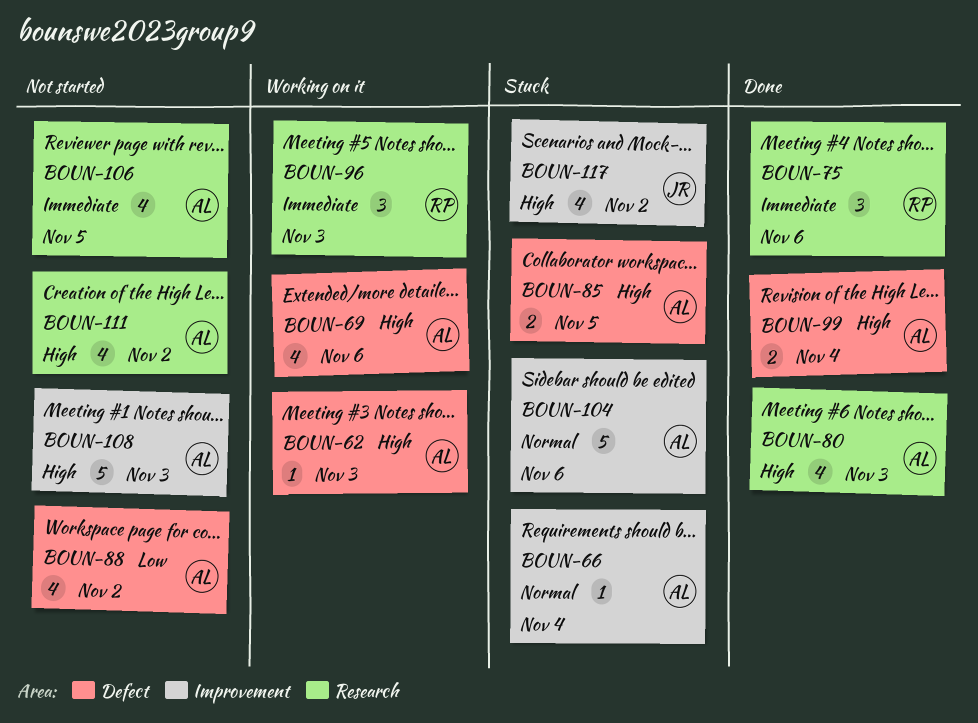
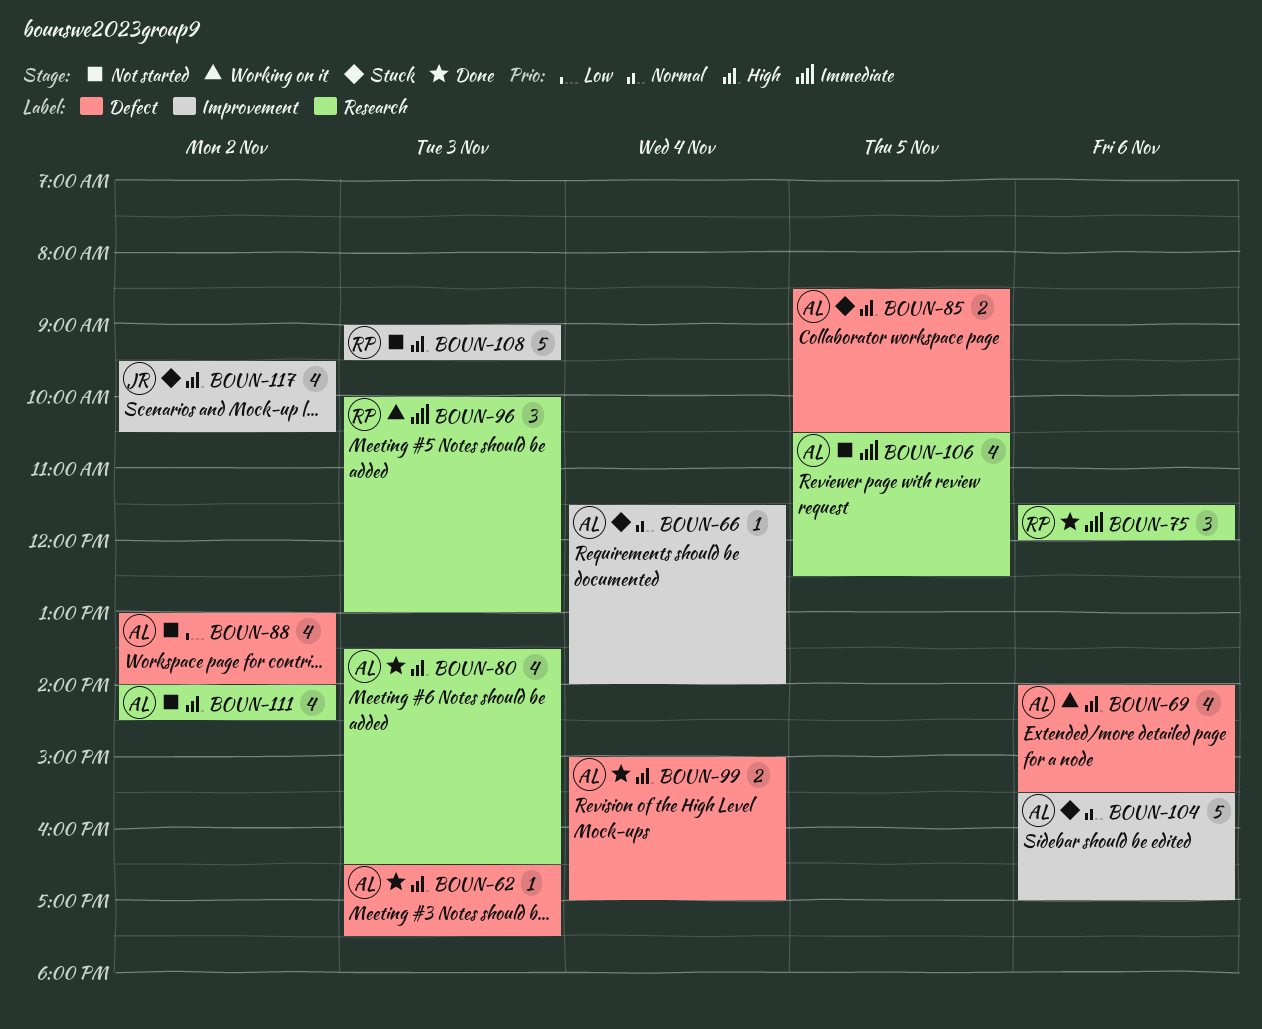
BOUN-62, status: Working on it -> Done
BOUN-108, owner: AL -> RP

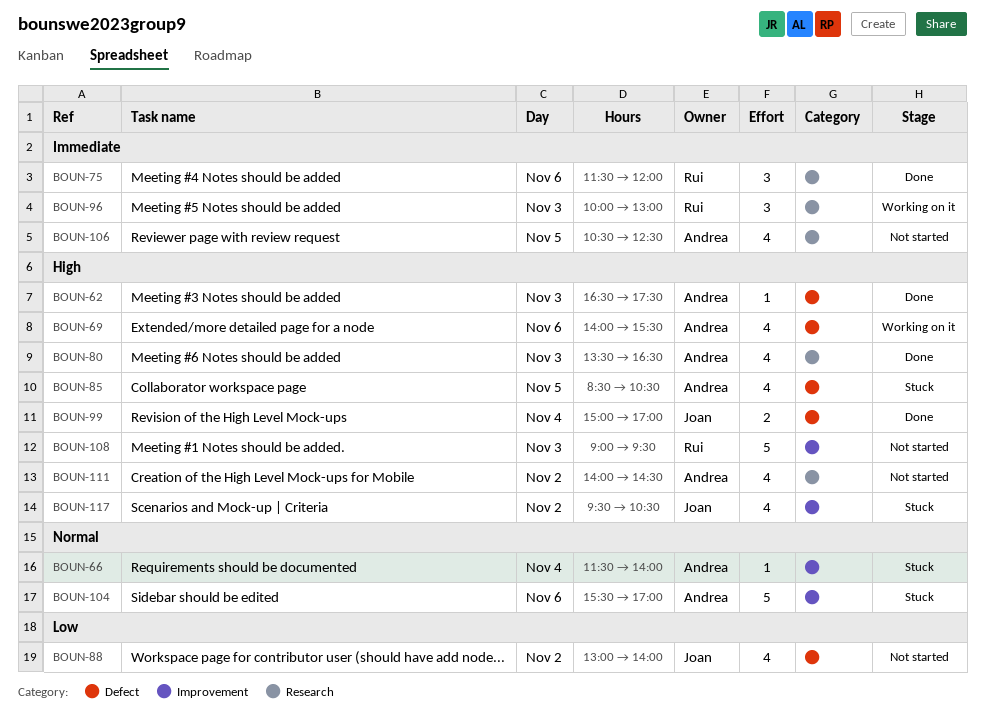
BOUN-85, estimate: 2 -> 4
BOUN-88, owner: Andrea -> Joan
BOUN-99, owner: Andrea -> Joan

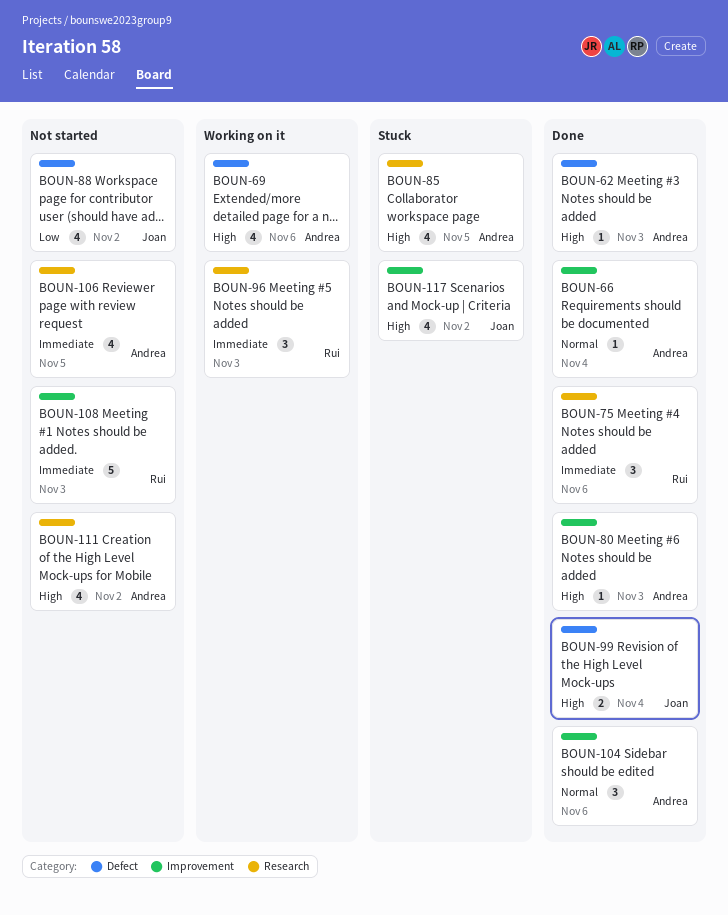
BOUN-66, status: Stuck -> Done
BOUN-80, label: Research -> Improvement
BOUN-80, estimate: 4 -> 1
BOUN-85, label: Defect -> Research
BOUN-104, status: Stuck -> Done
BOUN-104, estimate: 5 -> 3
BOUN-108, priority: High -> Immediate

